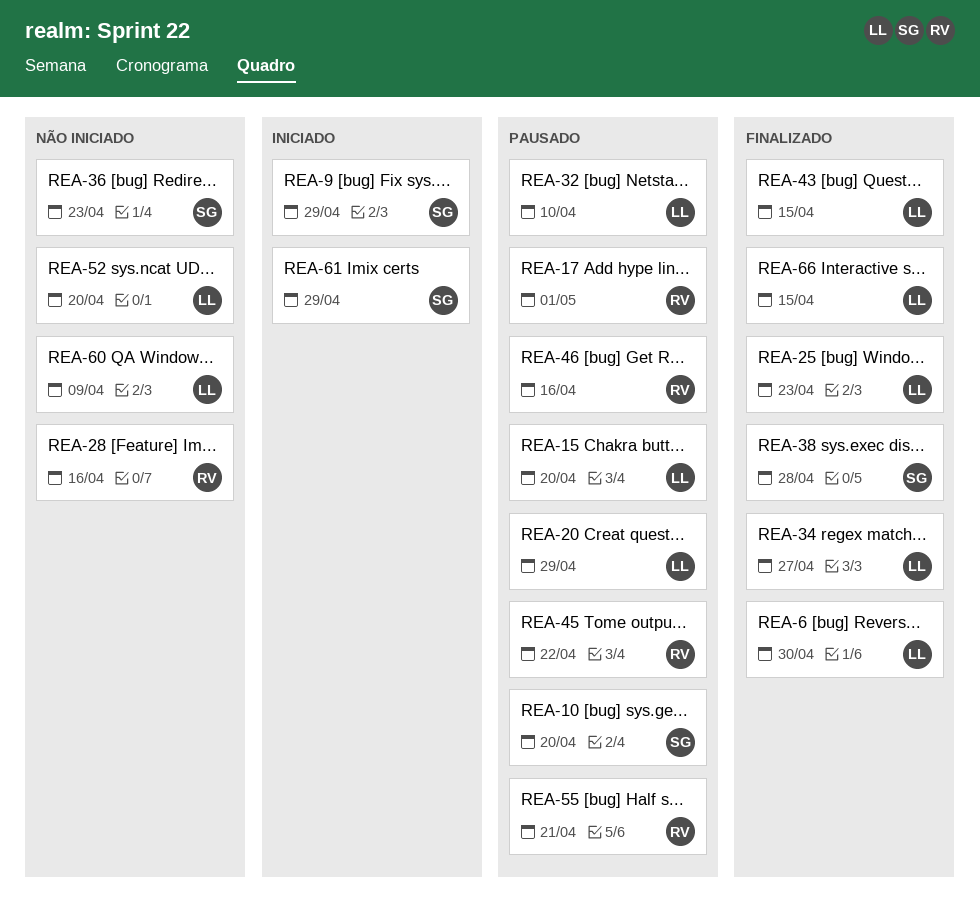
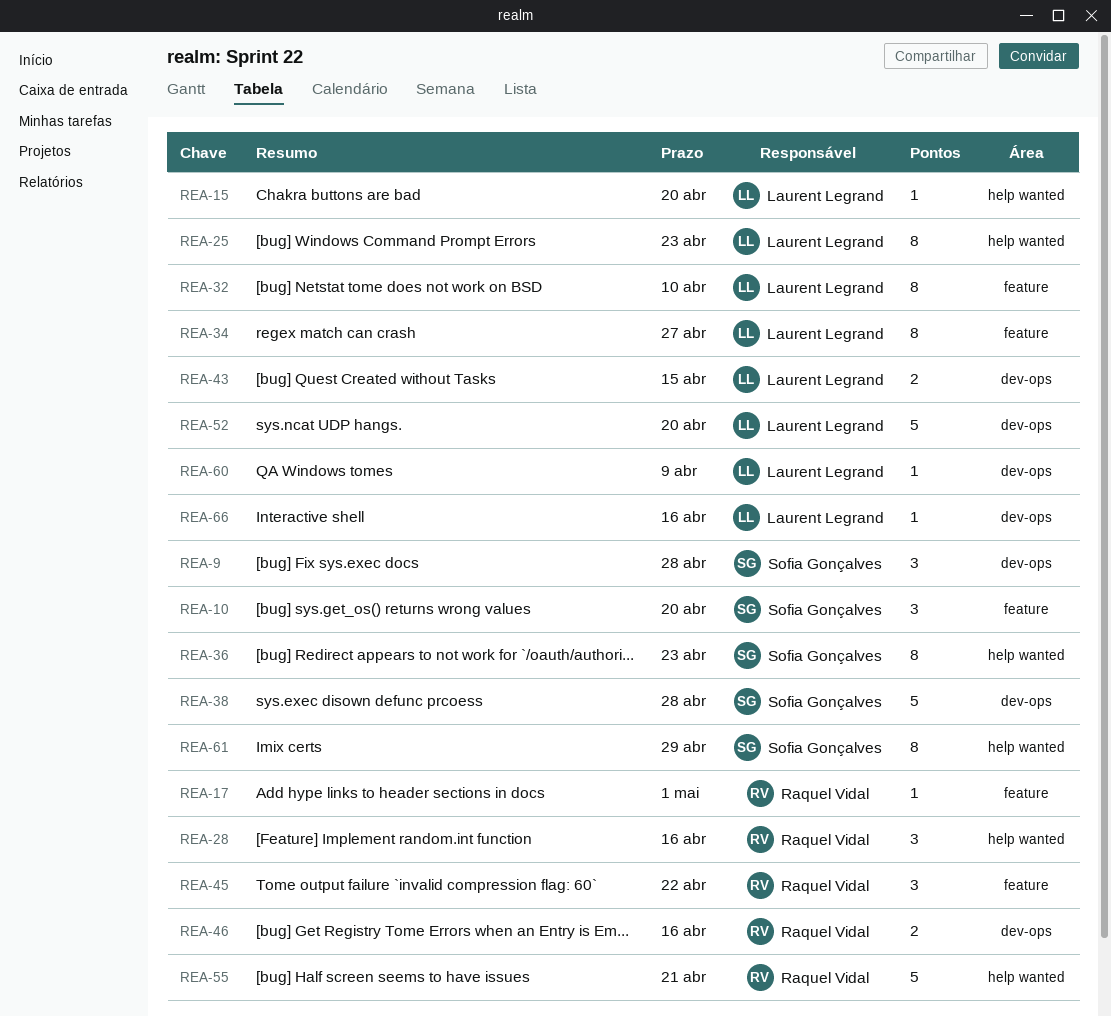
REA-6: present -> none
REA-9, due: Apr 29 -> Apr 28
REA-20: present -> none
REA-66, due: Apr 15 -> Apr 16

